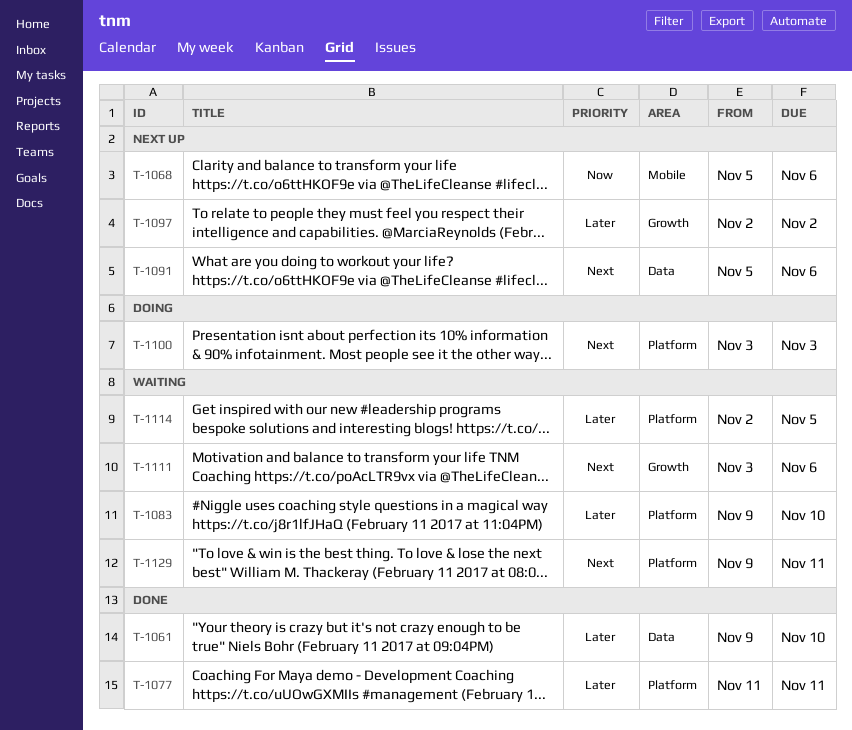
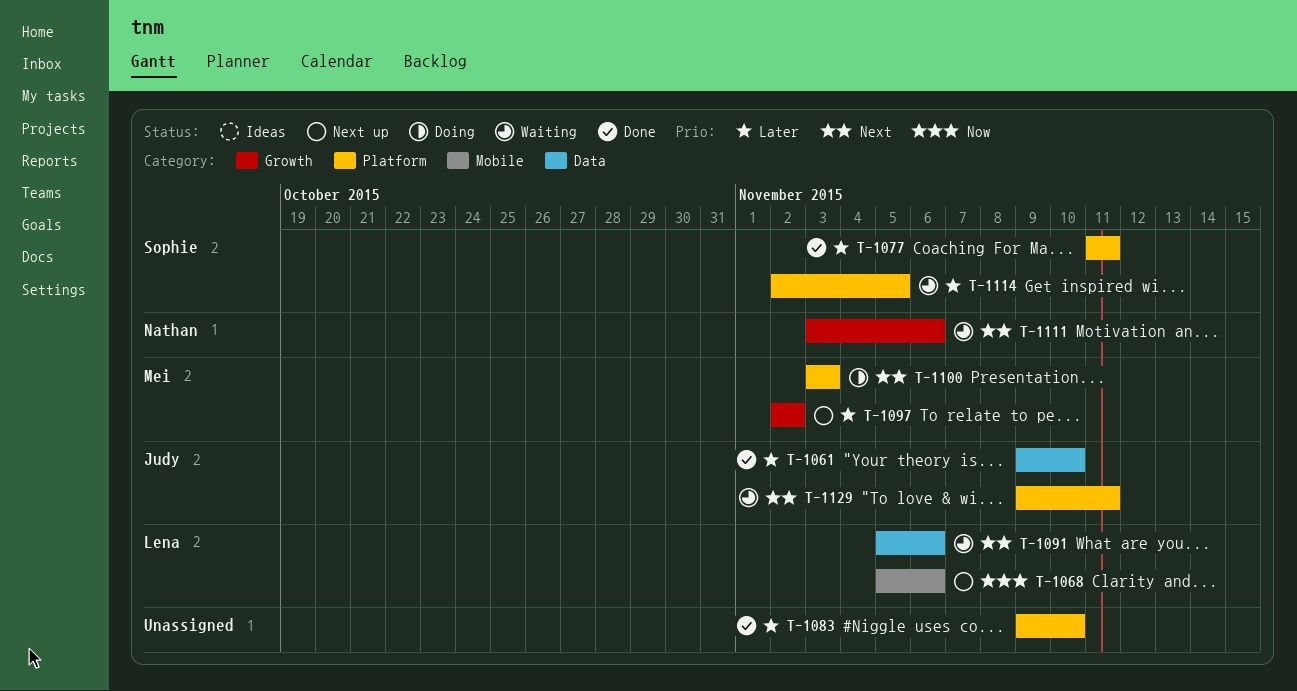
T-1083, status: Waiting -> Done
T-1091, status: Next up -> Waiting

